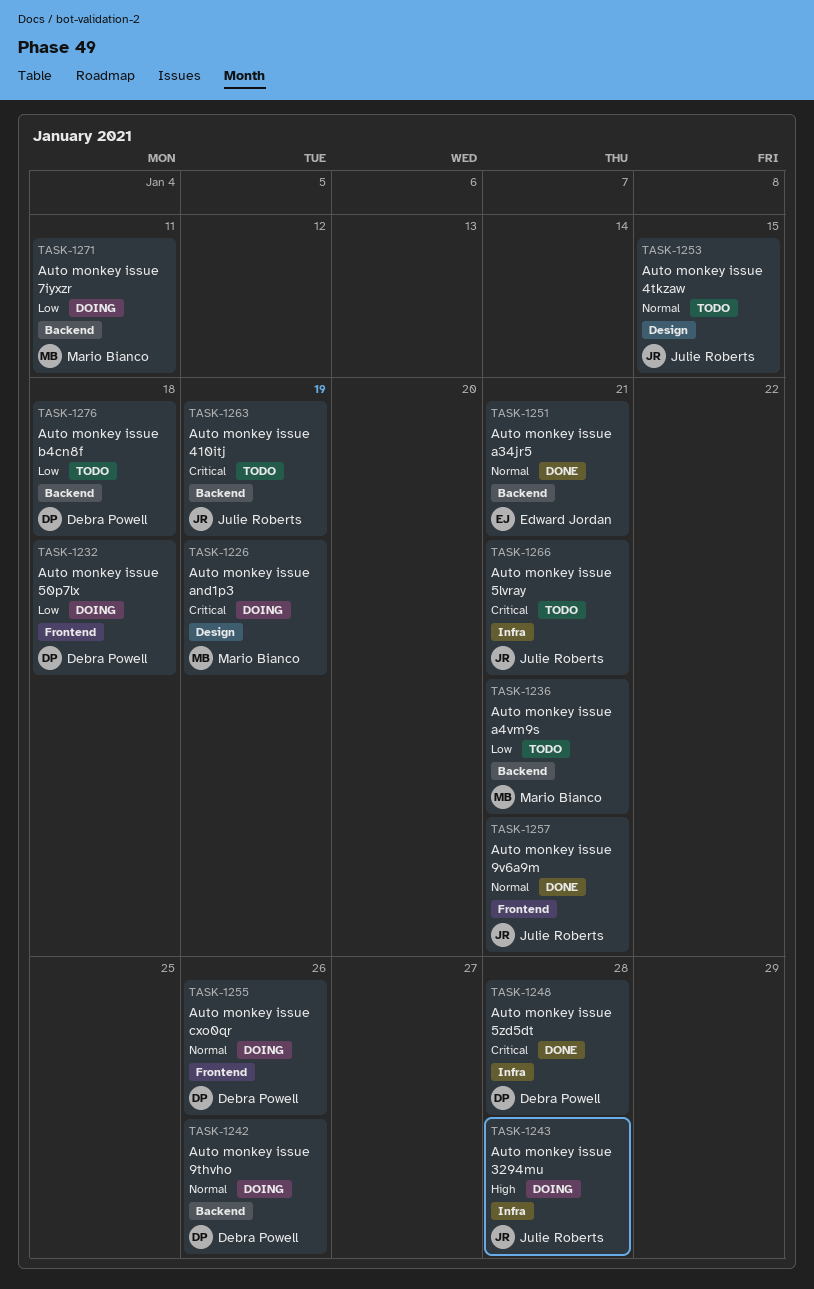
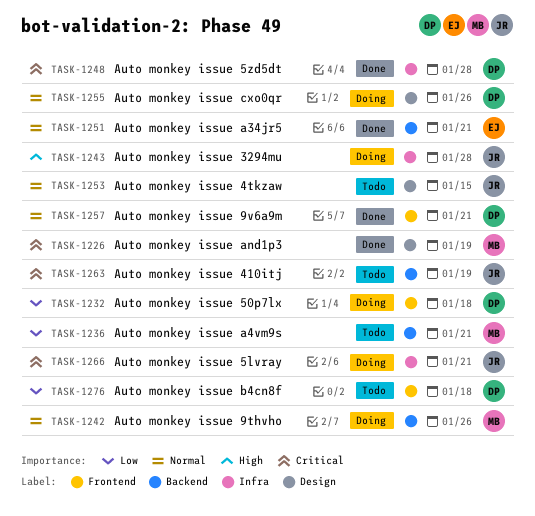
TASK-1226, status: Doing -> Done
TASK-1242, owner: Debra Powell -> Mario Bianco
TASK-1255, label: Frontend -> Design
TASK-1257, owner: Julie Roberts -> Debra Powell
TASK-1266, status: Todo -> Doing
TASK-1271: present -> none
TASK-1276, label: Backend -> Frontend

